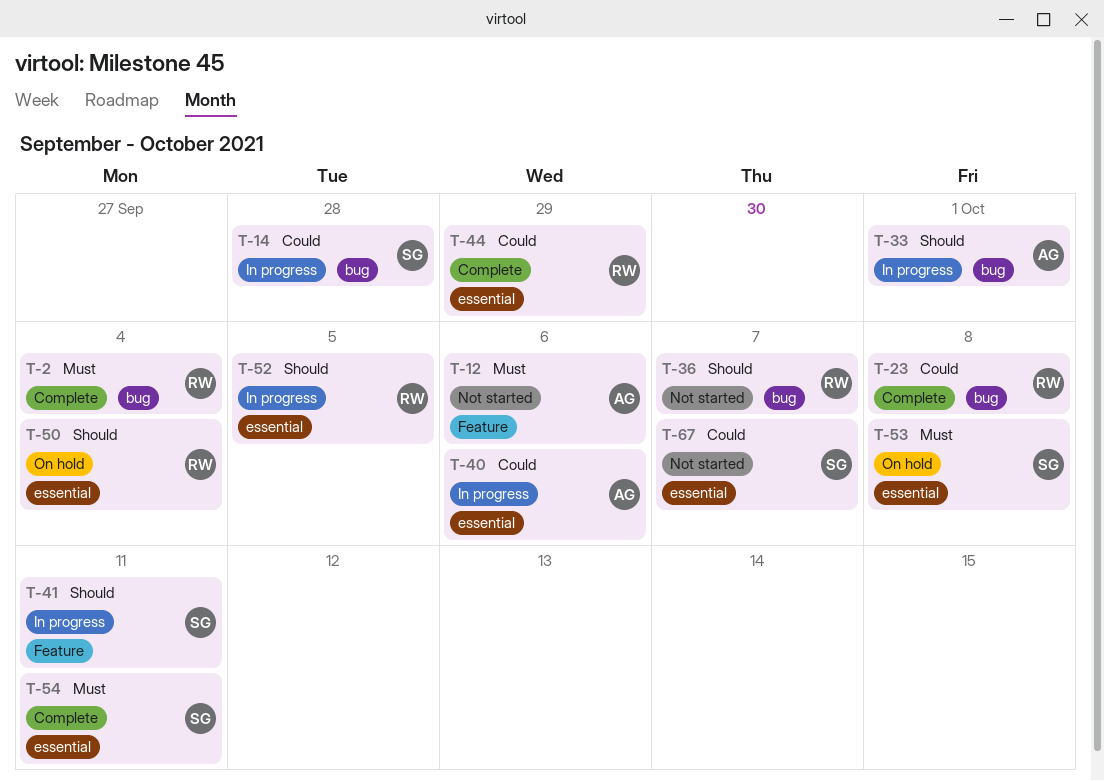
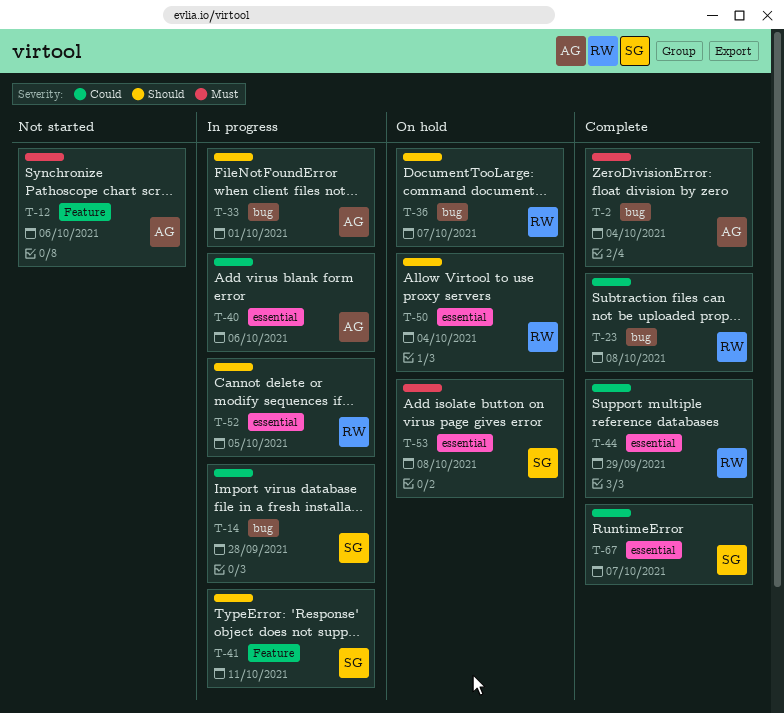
T-2, owner: RW -> AG
T-36, status: Not started -> On hold
T-54: present -> none
T-67, status: Not started -> Complete

